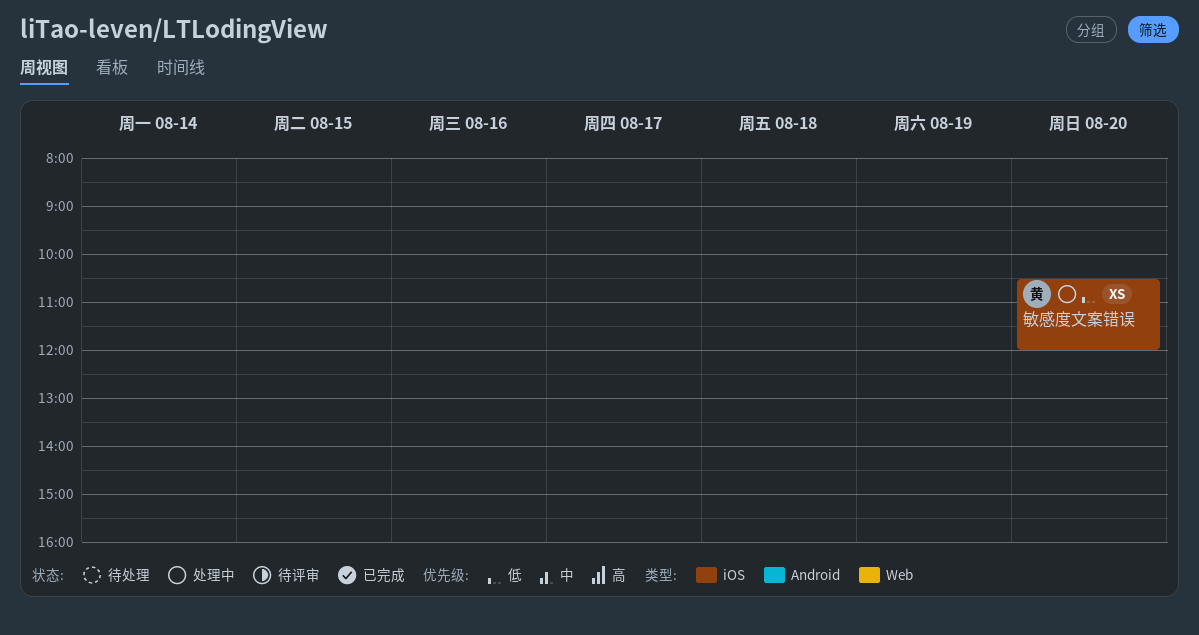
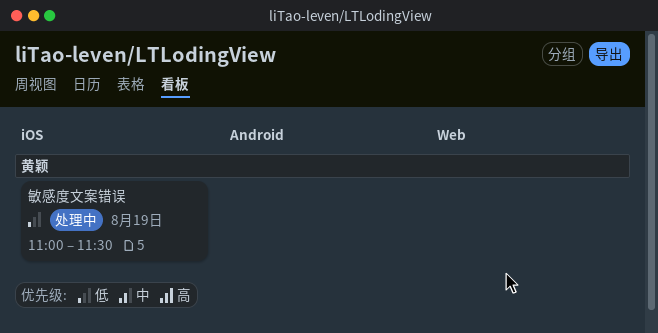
敏感度文案错误, day: Aug 20 -> Aug 19
敏感度文案错误, begins: 10:30 -> 11:00
敏感度文案错误, ends: 12:00 -> 11:30

